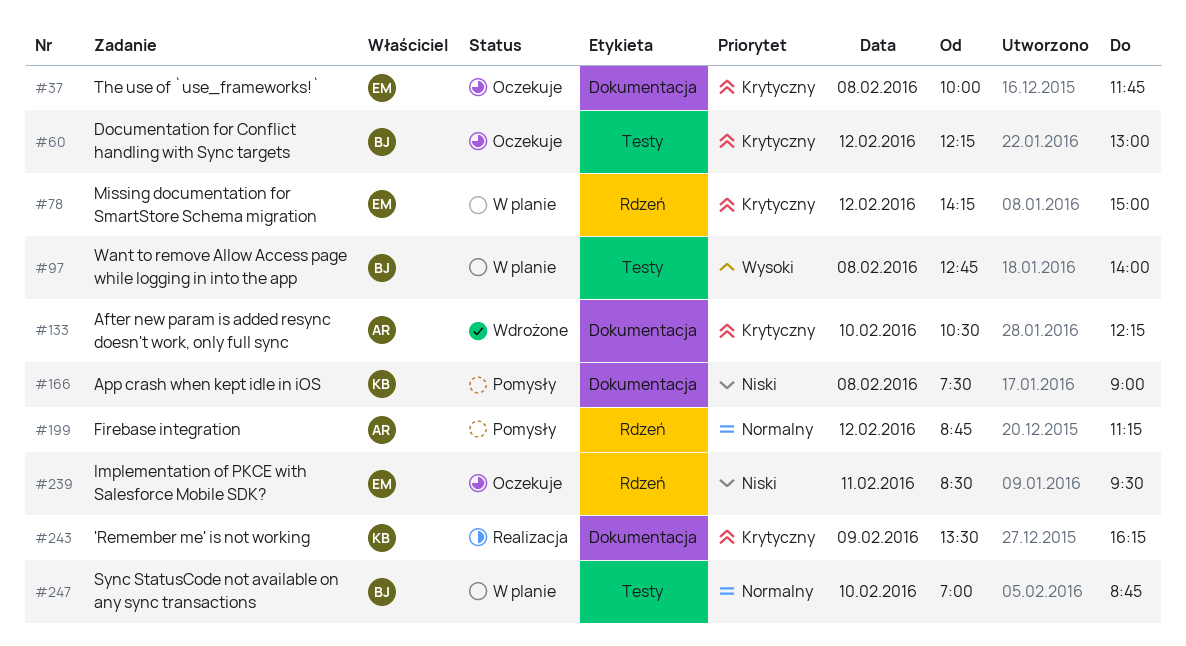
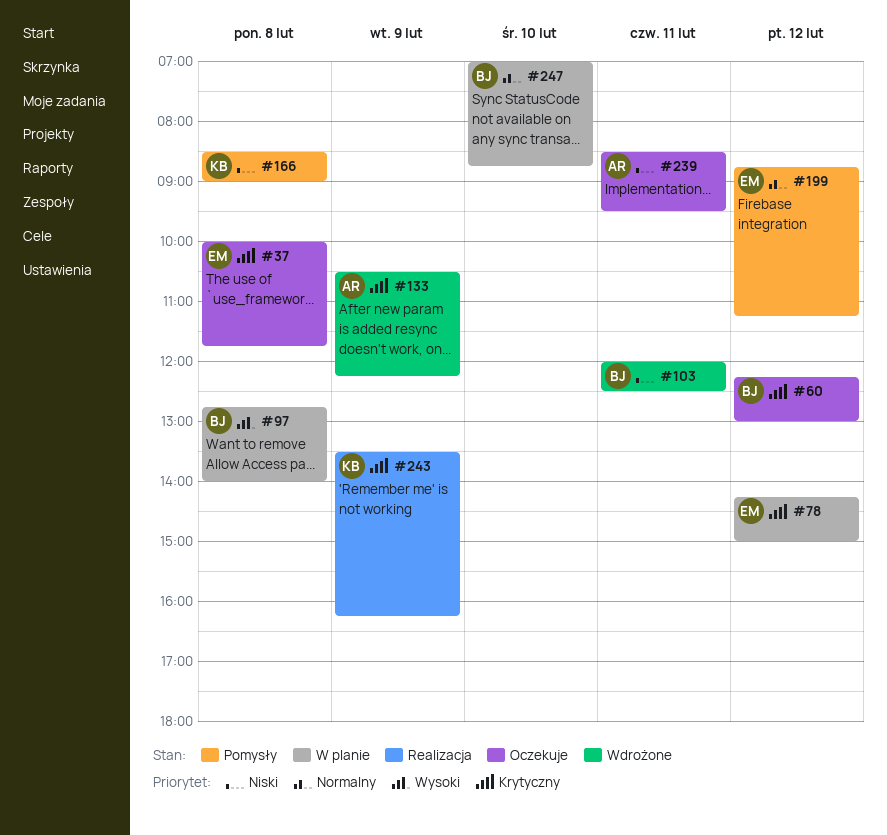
#103: none -> present
#133, day: Feb 10 -> Feb 9
#166, begins: 07:30 -> 08:30
#199, owner: AR -> EM
#239, owner: EM -> AR

